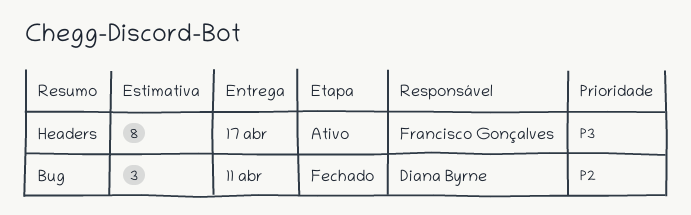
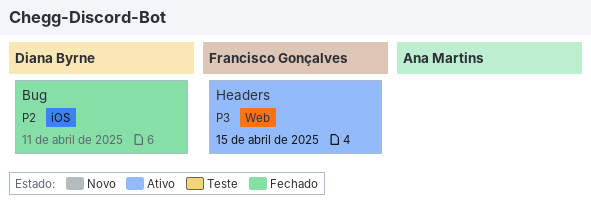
Headers, due: Apr 17 -> Apr 15

